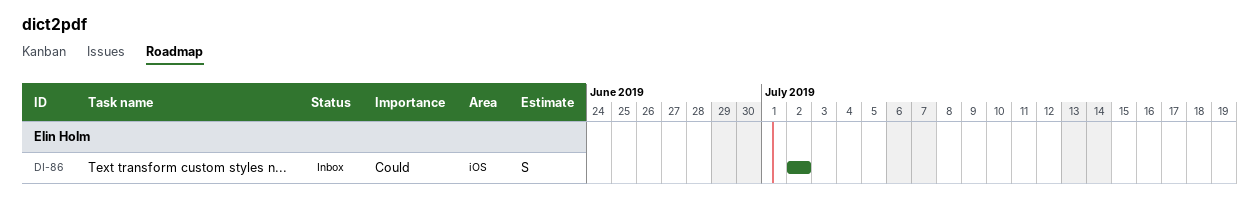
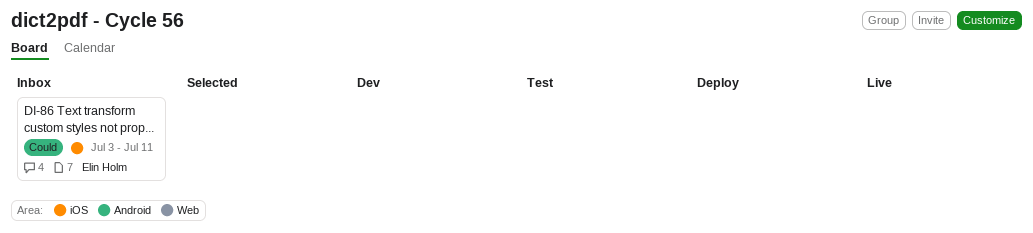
DI-86, start: Jul 2 -> Jul 3
DI-86, due: Jul 2 -> Jul 11

